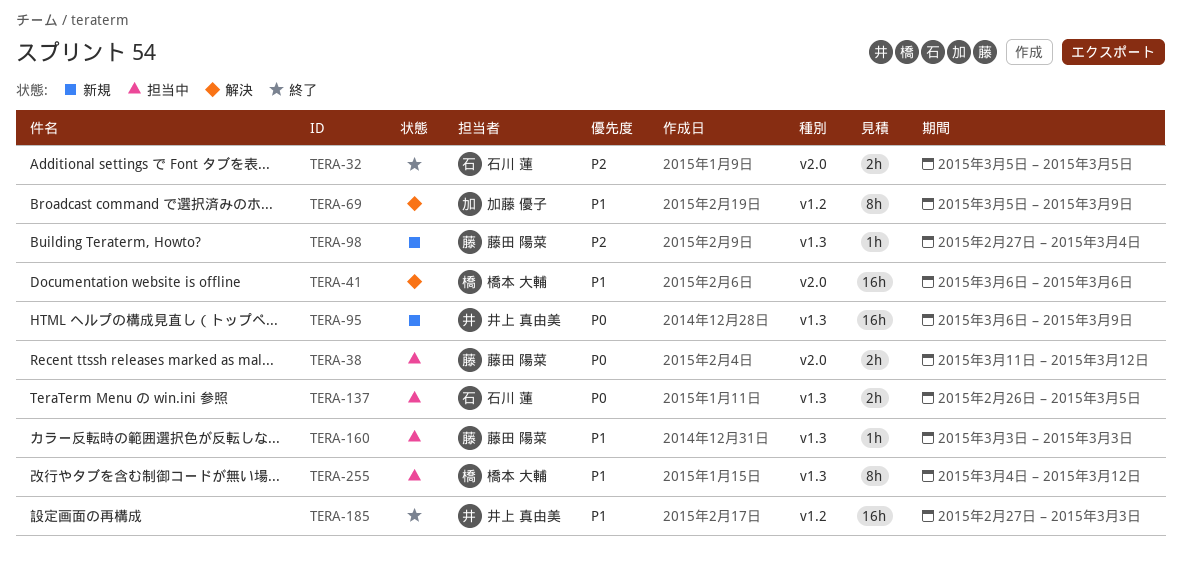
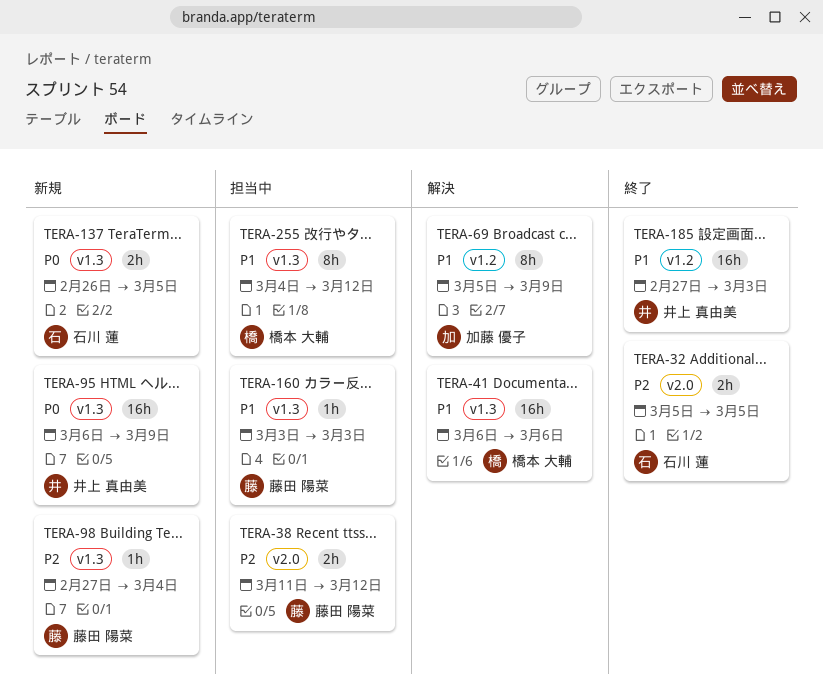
TERA-38, priority: P0 -> P2
TERA-41, label: v2.0 -> v1.3
TERA-137, status: 担当中 -> 新規

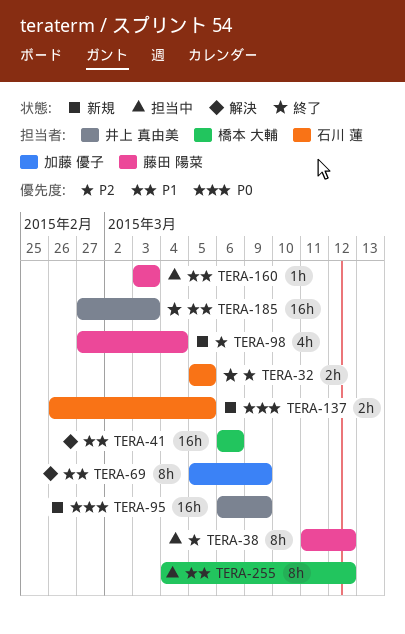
TERA-38, estimate: 2h -> 8h
TERA-98, estimate: 1h -> 4h

